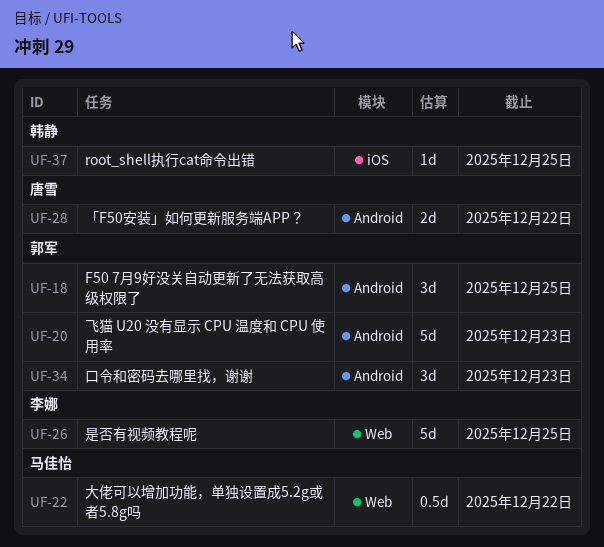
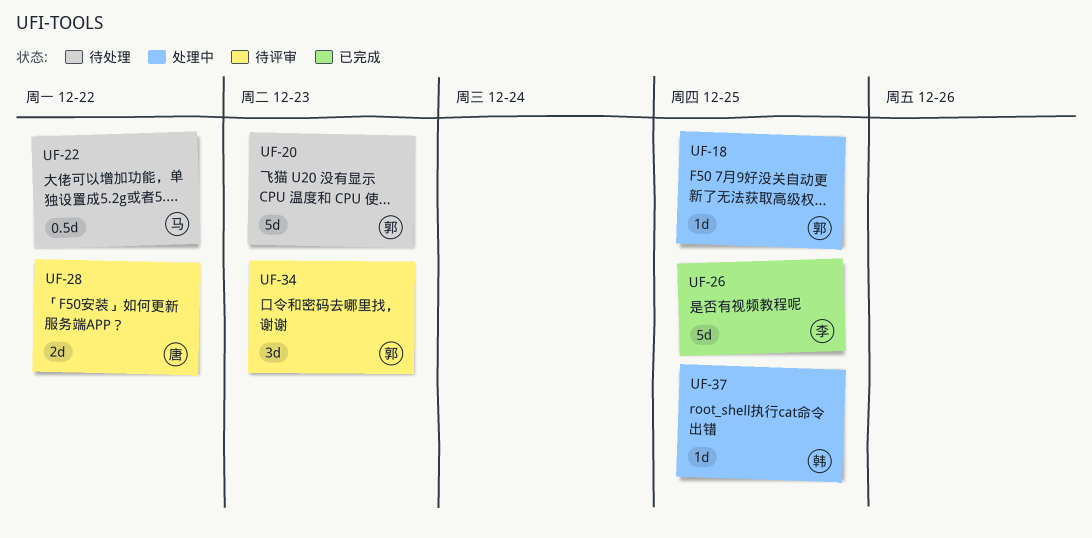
UF-18, estimate: 3d -> 1d

